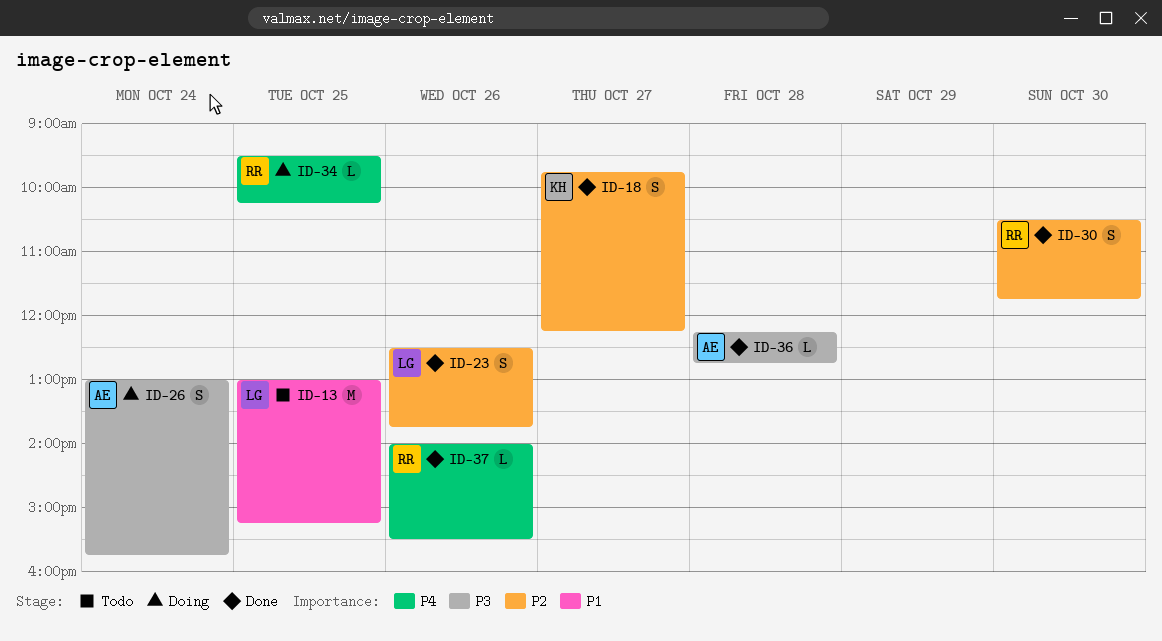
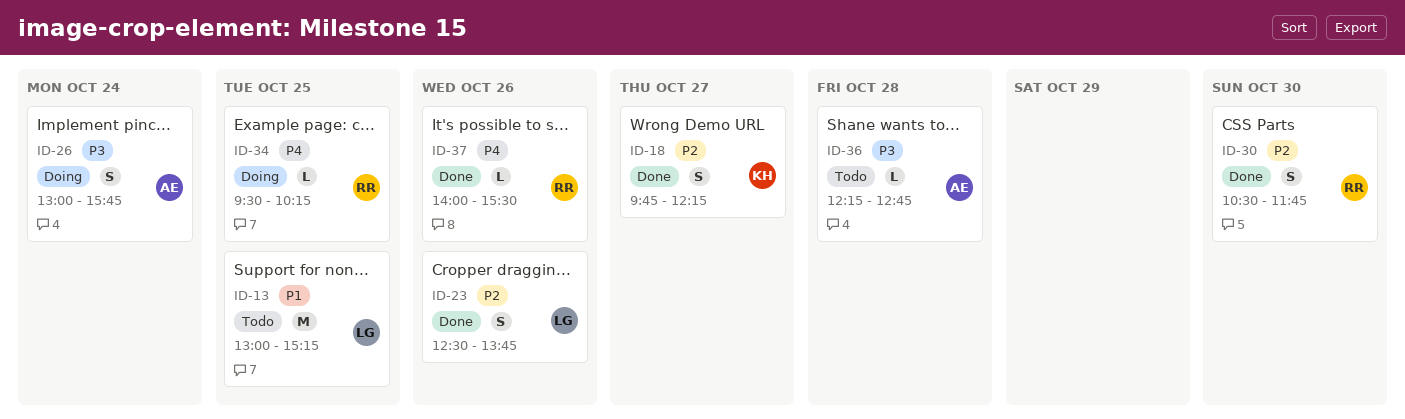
ID-36, status: Done -> Todo

